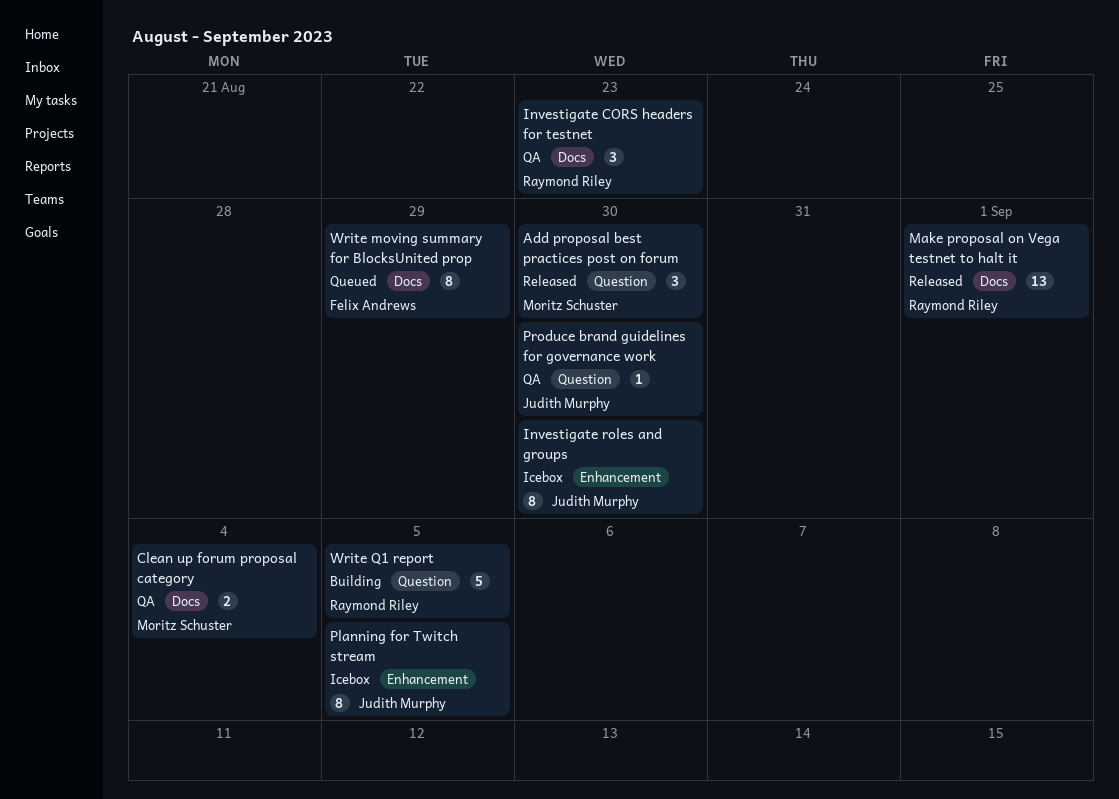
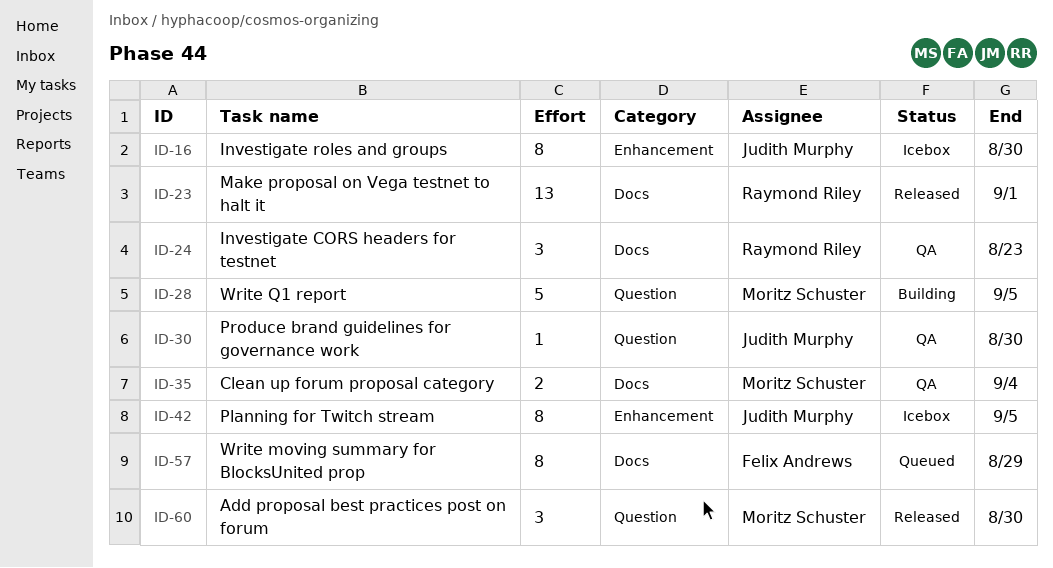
Write Q1 report, owner: Raymond Riley -> Moritz Schuster

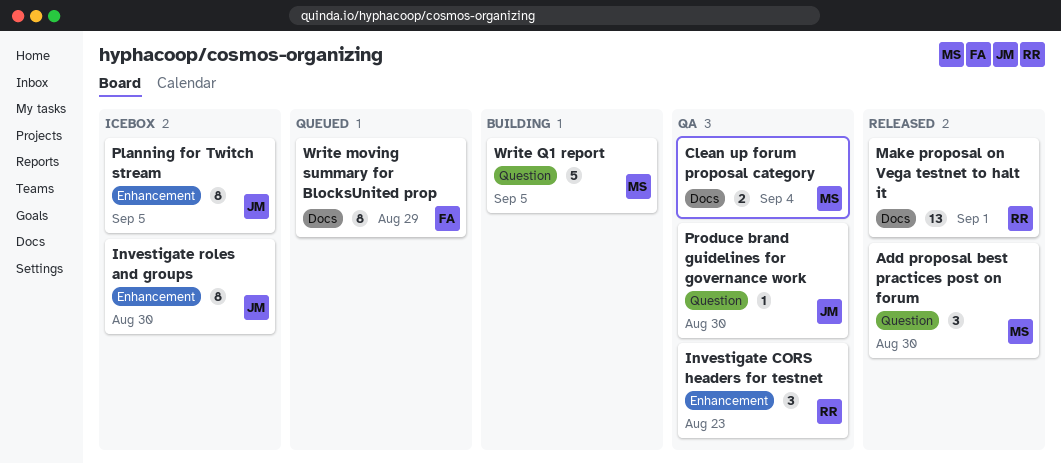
Investigate CORS headers for testnet, label: Docs -> Enhancement

